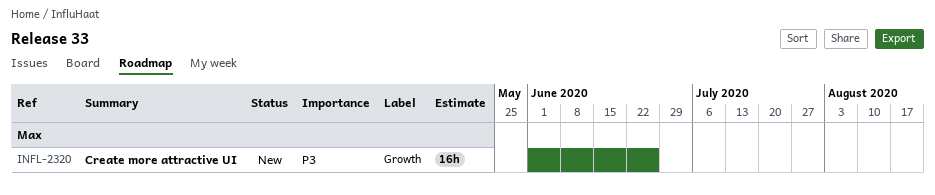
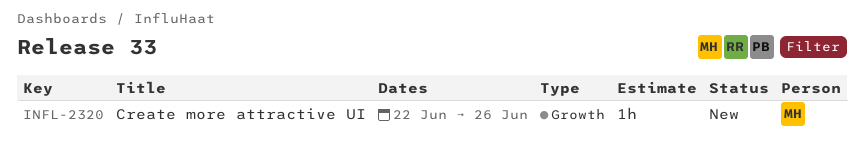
INFL-2320, estimate: 16h -> 1h
INFL-2320, start: Jun 1 -> Jun 22

